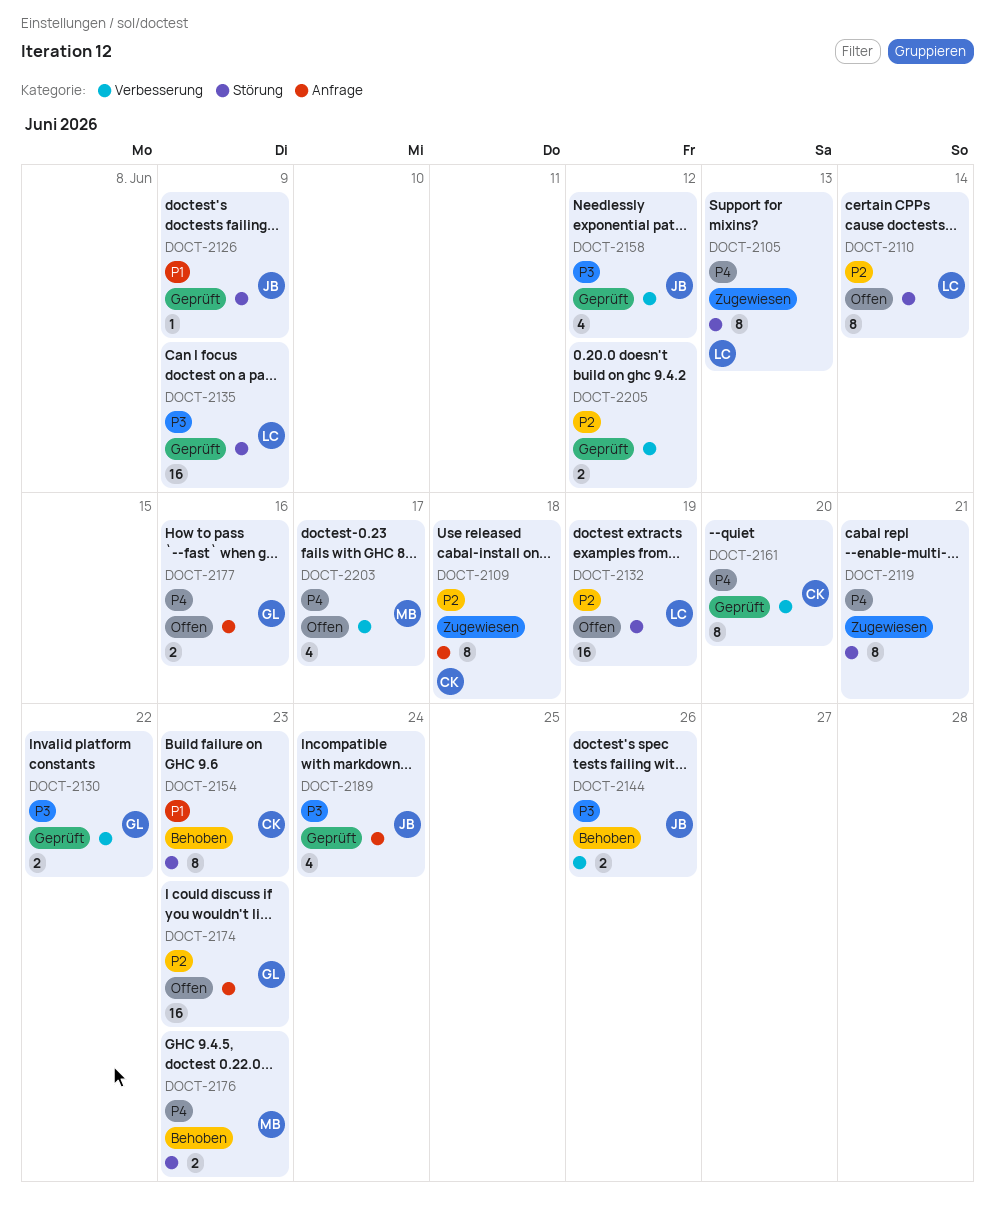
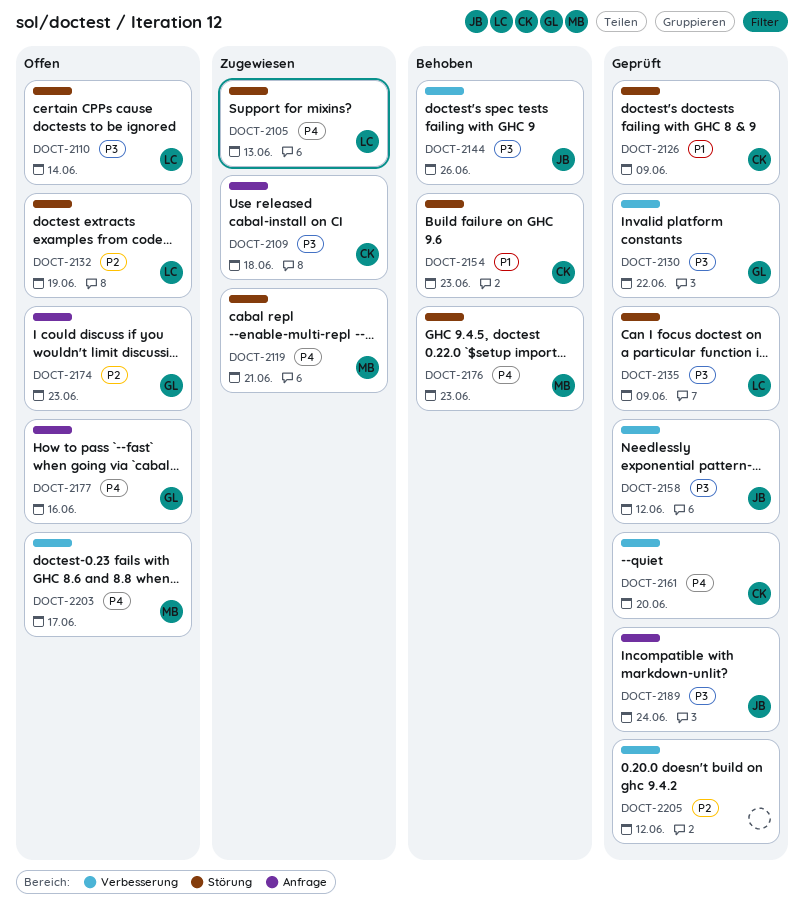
DOCT-2109, priority: P2 -> P3
DOCT-2110, priority: P2 -> P3
DOCT-2119, owner: none -> MB
DOCT-2126, owner: JB -> CK

